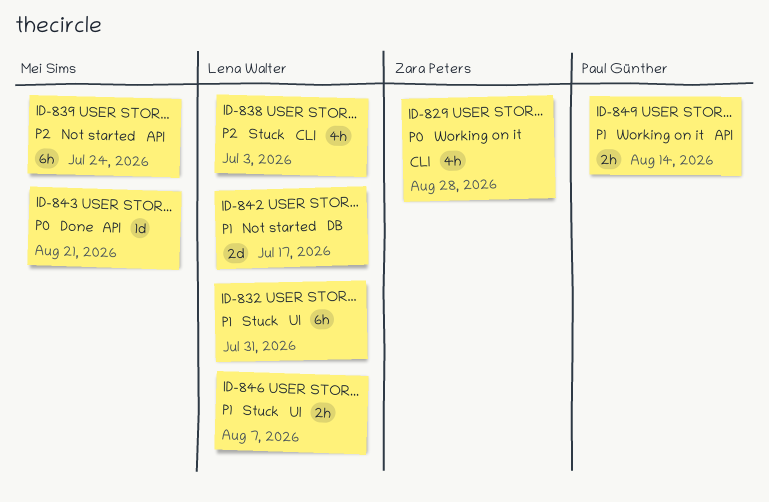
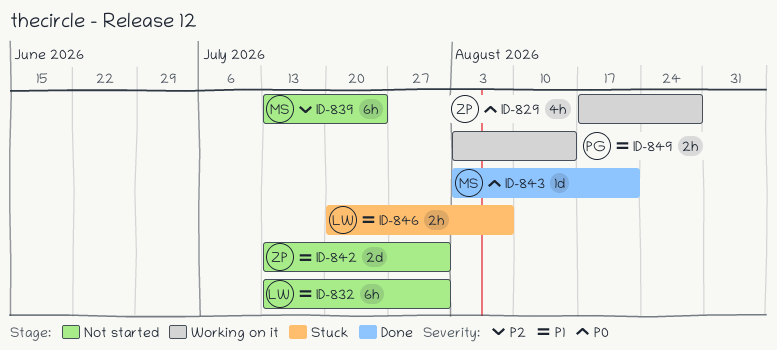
ID-832, status: Stuck -> Not started
ID-838: present -> none
ID-842, owner: Lena Walter -> Zara Peters
ID-842, due: Jul 17 -> Jul 31

